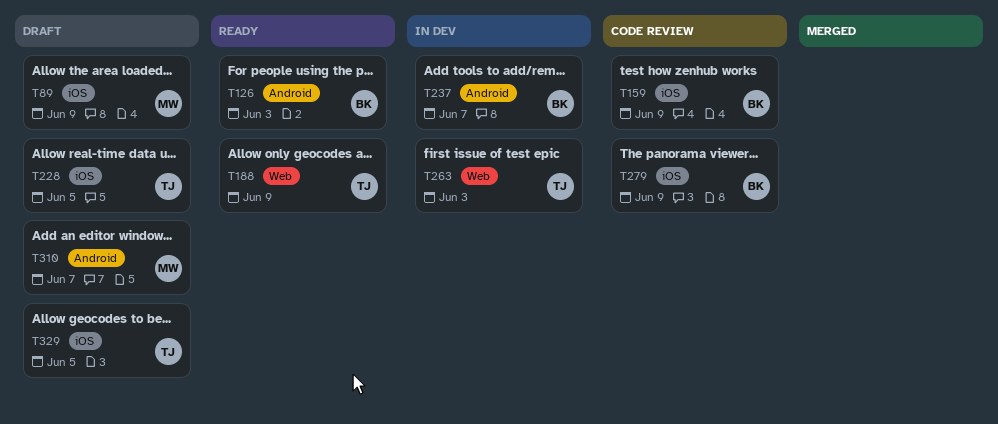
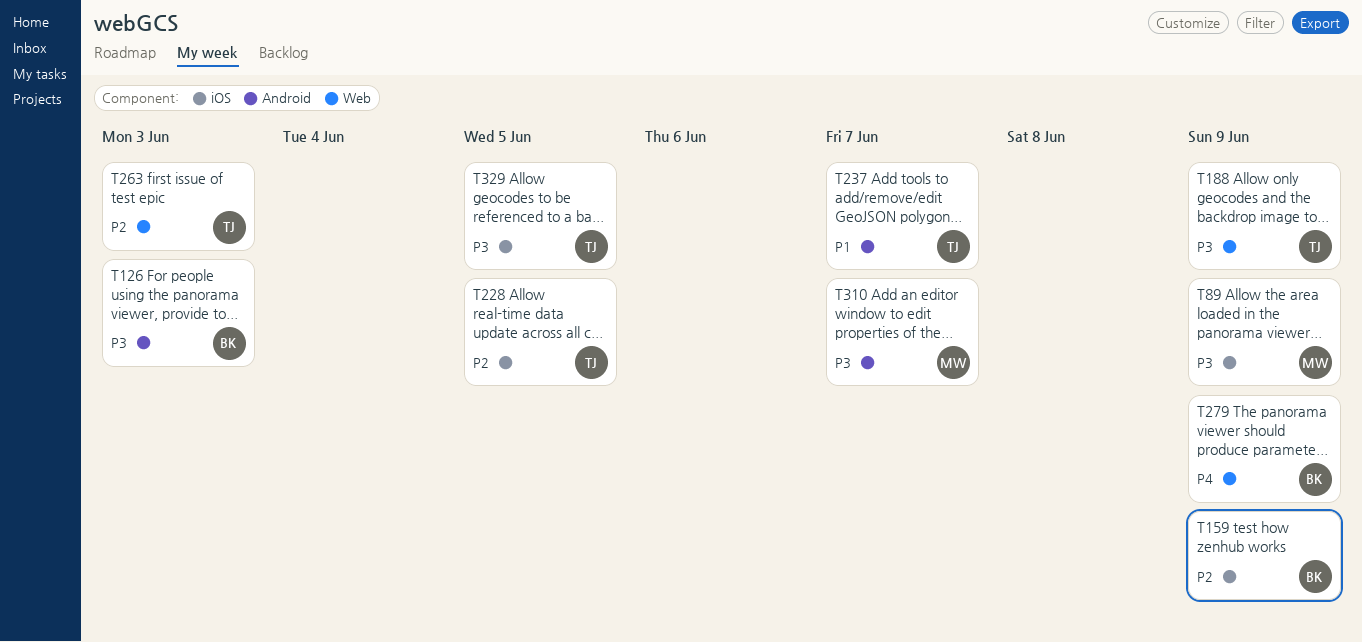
T237, owner: BK -> TJ
T279, label: iOS -> Web

